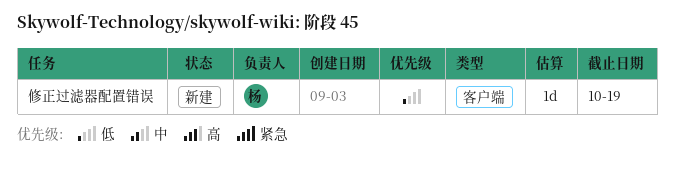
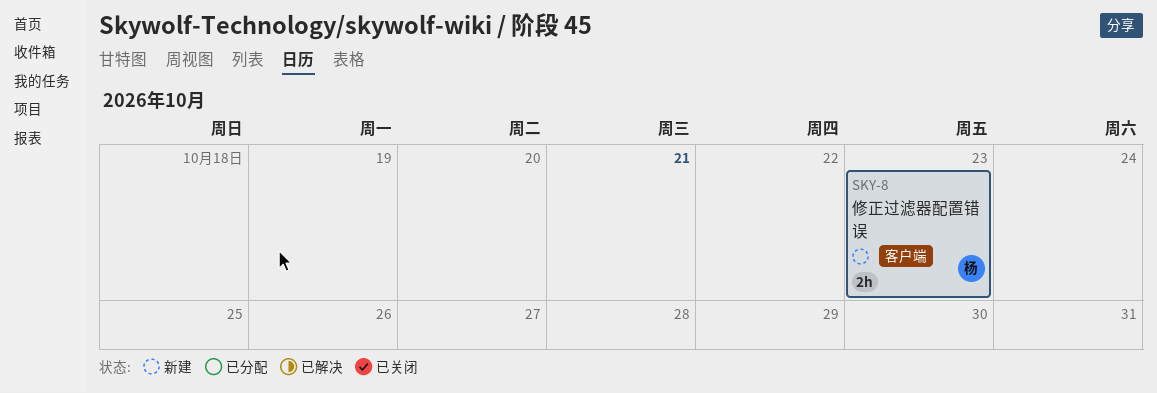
修正过滤器配置错误, estimate: 1d -> 2h
修正过滤器配置错误, due: Oct 19 -> Oct 23

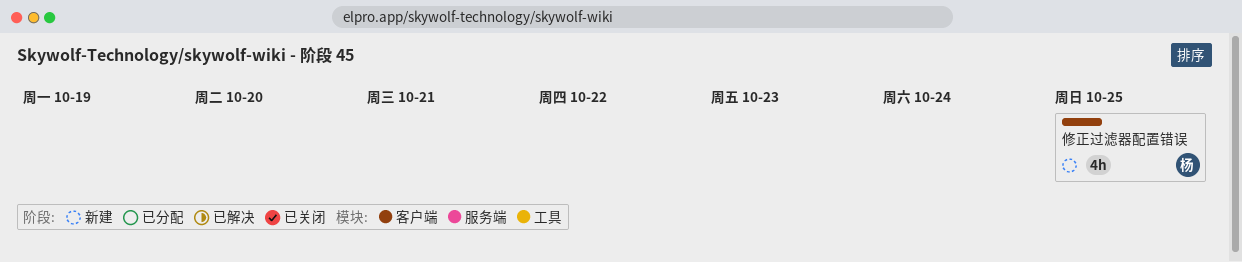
修正过滤器配置错误, estimate: 2h -> 4h
修正过滤器配置错误, due: Oct 23 -> Oct 25

